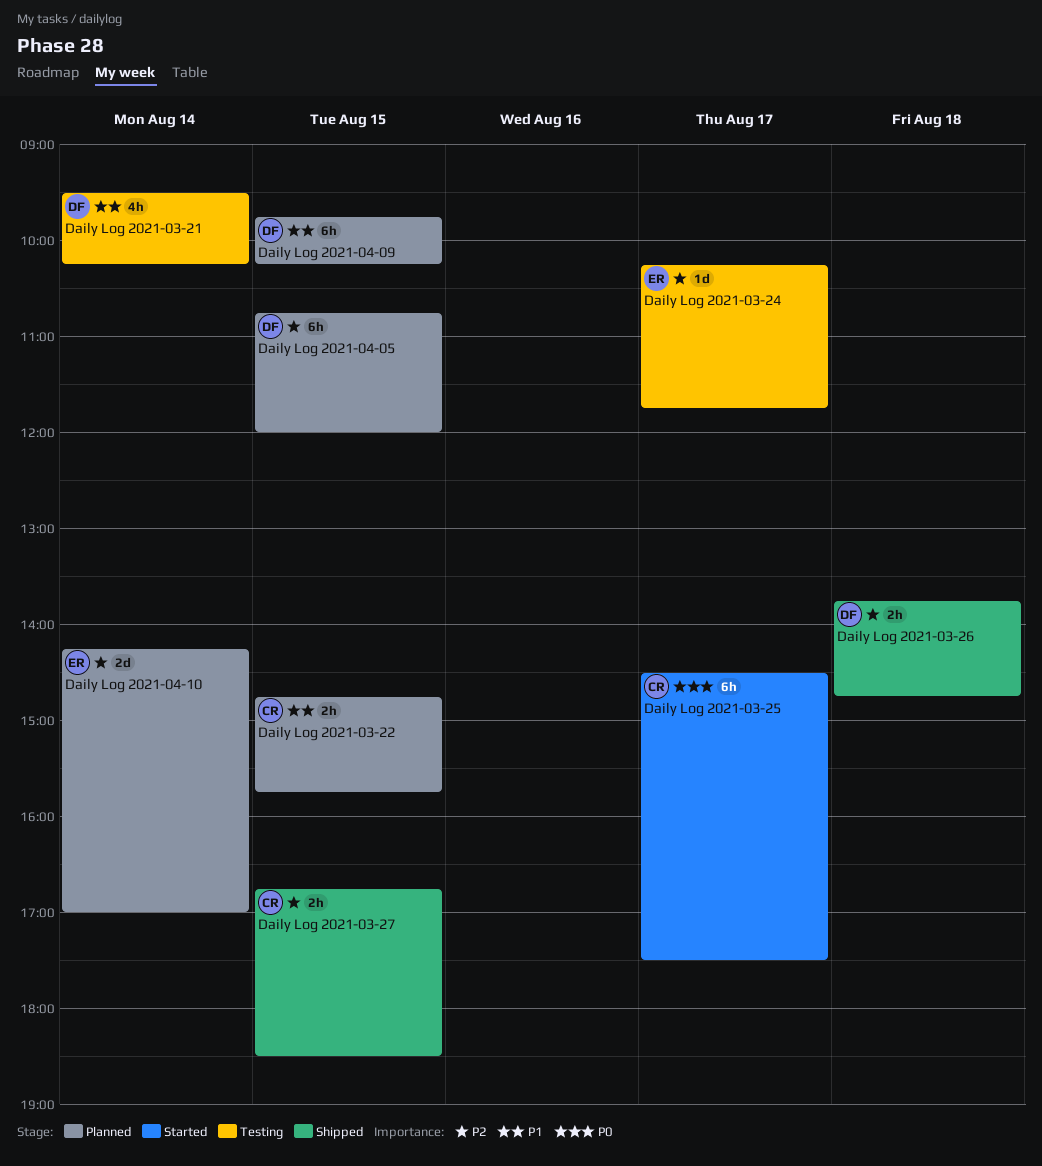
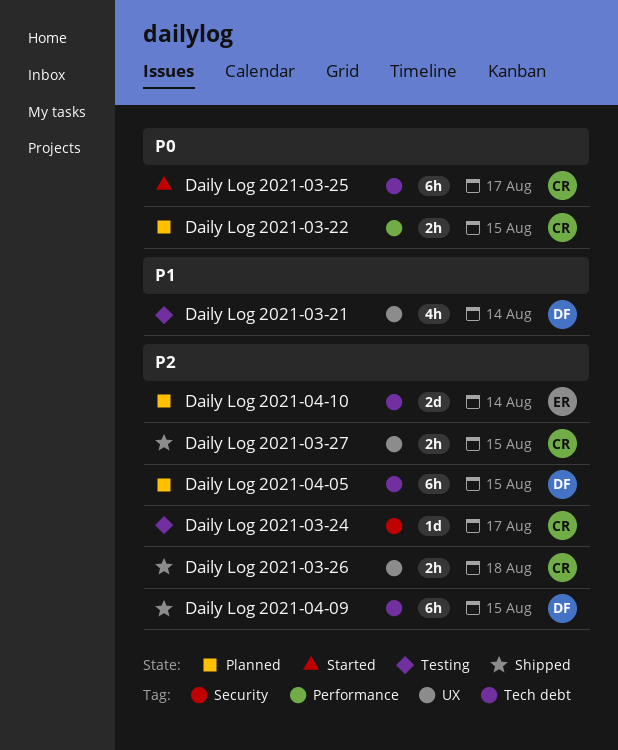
Daily Log 2021-03-22, priority: P1 -> P0
Daily Log 2021-03-24, owner: ER -> CR
Daily Log 2021-03-26, owner: DF -> CR
Daily Log 2021-04-09, status: Planned -> Shipped
Daily Log 2021-04-09, priority: P1 -> P2

